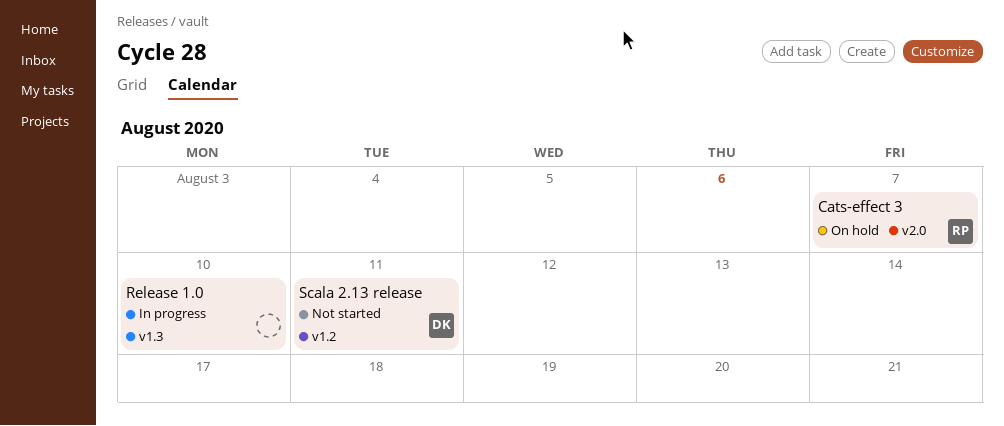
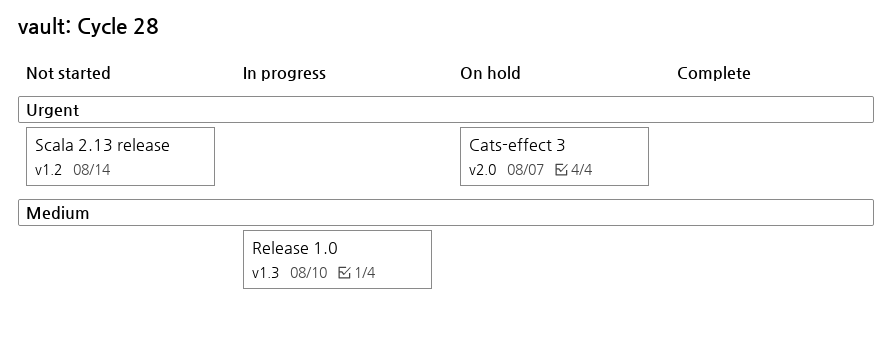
Scala 2.13 release, due: Aug 11 -> Aug 14

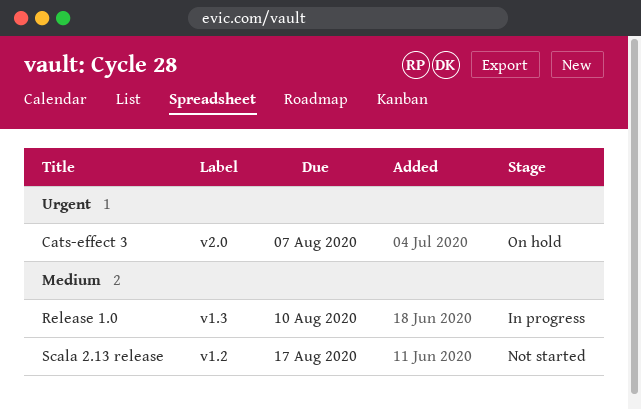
Scala 2.13 release, priority: Urgent -> Medium
Scala 2.13 release, due: Aug 14 -> Aug 17

